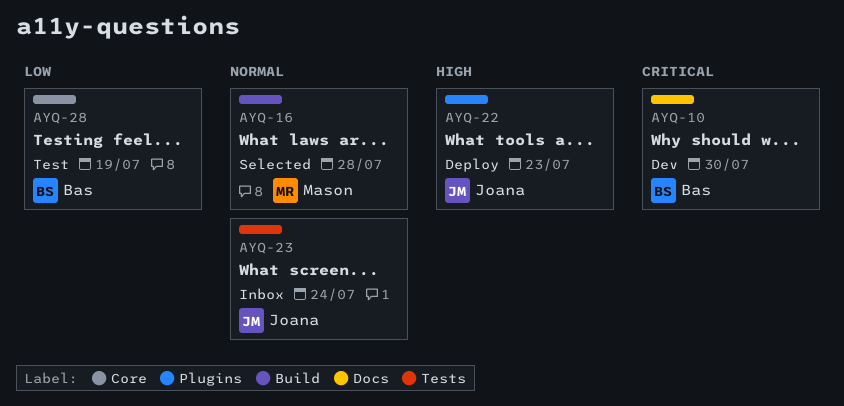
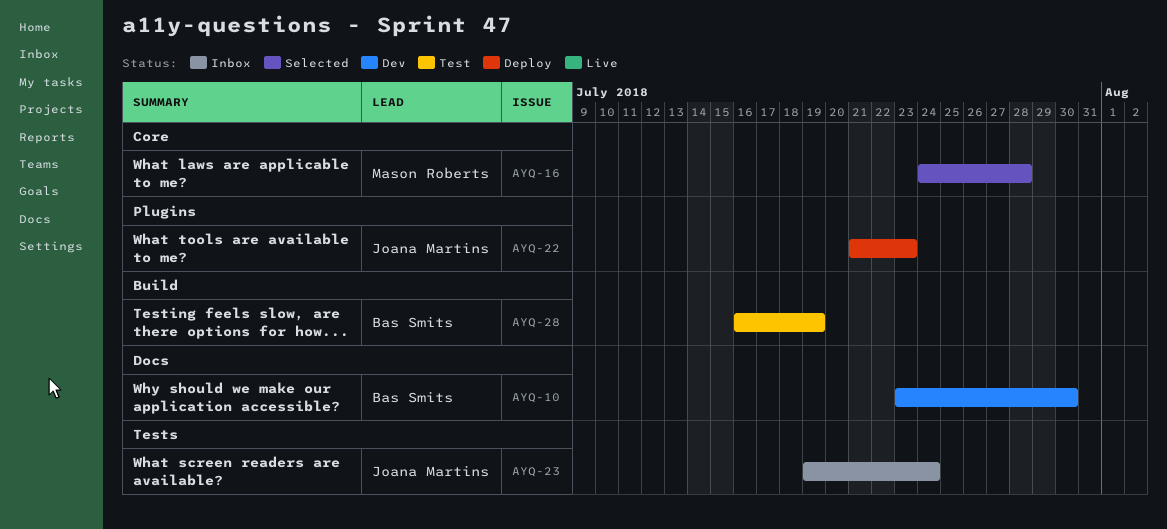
AYQ-16, label: Build -> Core
AYQ-28, label: Core -> Build

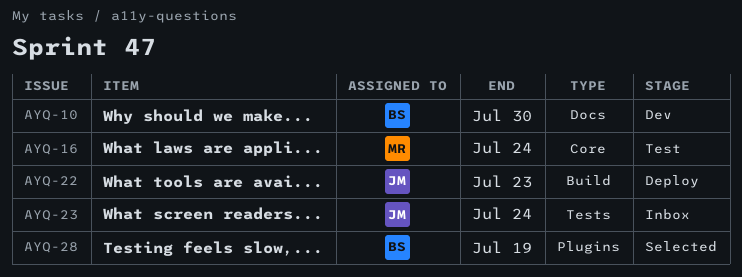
AYQ-16, status: Selected -> Test
AYQ-16, due: Jul 28 -> Jul 24
AYQ-22, label: Plugins -> Build
AYQ-28, status: Test -> Selected
AYQ-28, label: Build -> Plugins

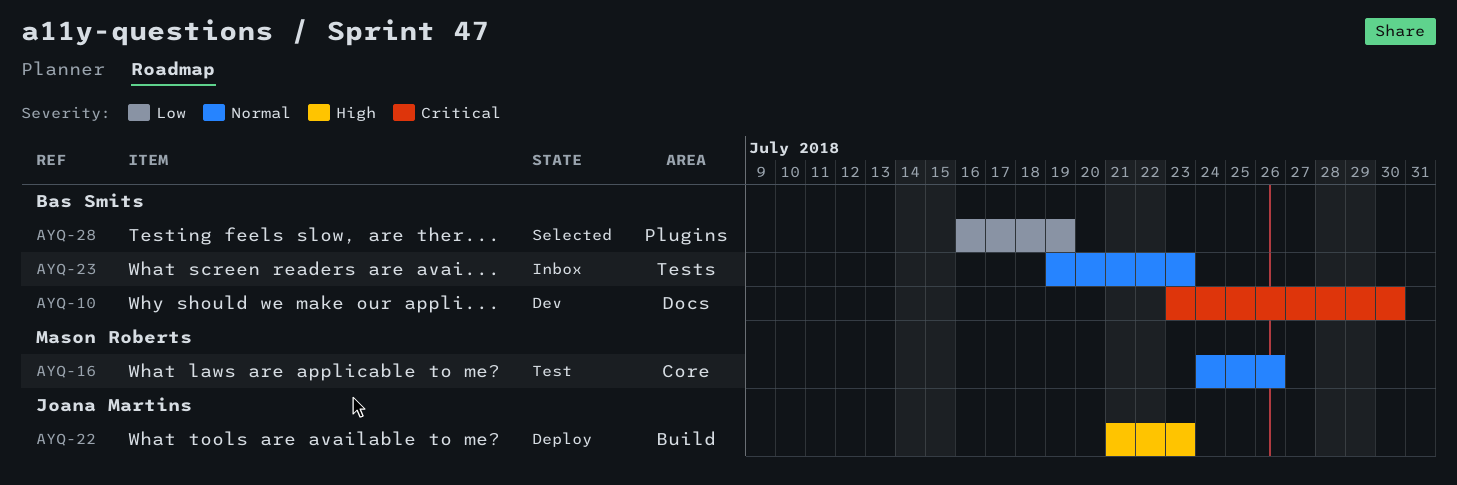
AYQ-16, due: Jul 24 -> Jul 26
AYQ-23, owner: Joana Martins -> Bas Smits
AYQ-23, due: Jul 24 -> Jul 23

